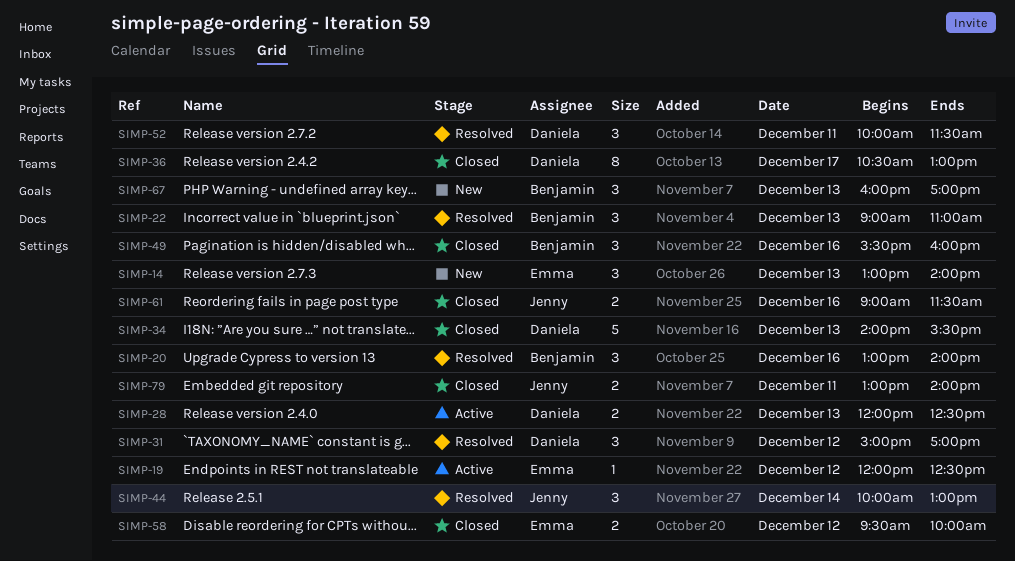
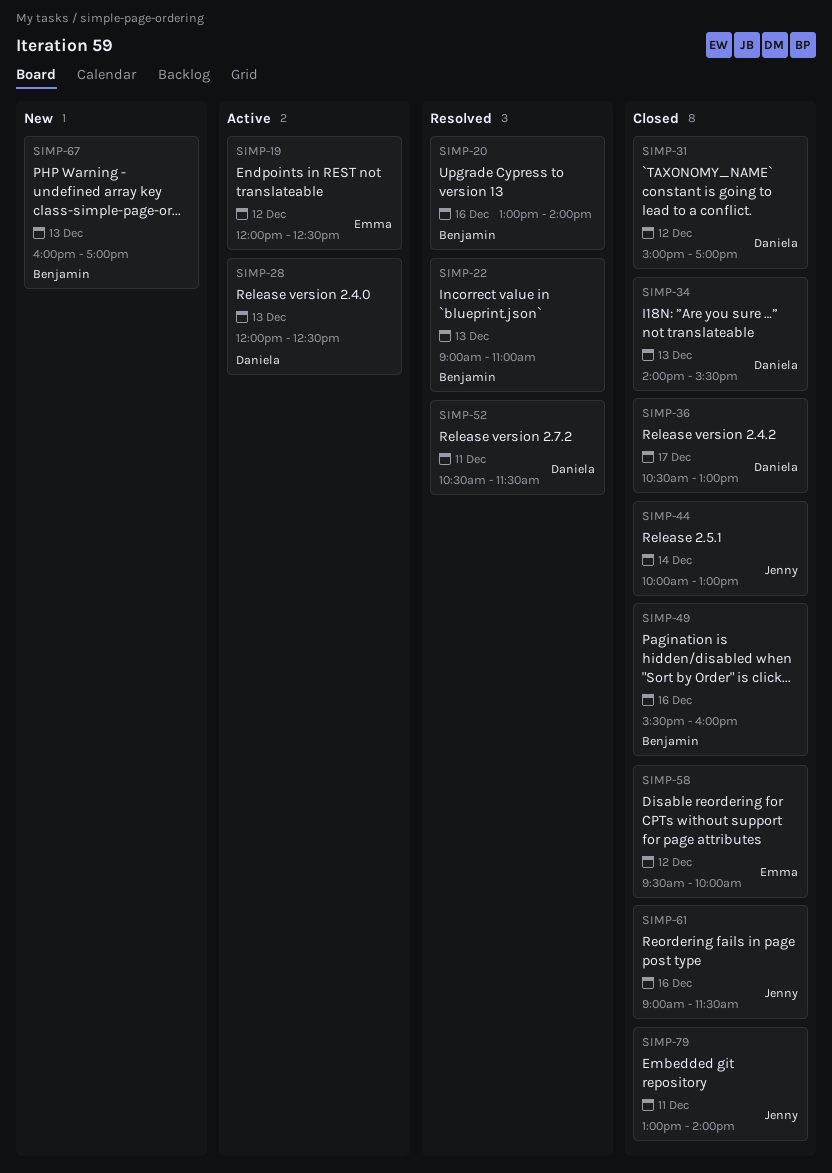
SIMP-14: present -> none
SIMP-31, status: Resolved -> Closed
SIMP-44, status: Resolved -> Closed
SIMP-52, begins: 10:00 -> 10:30

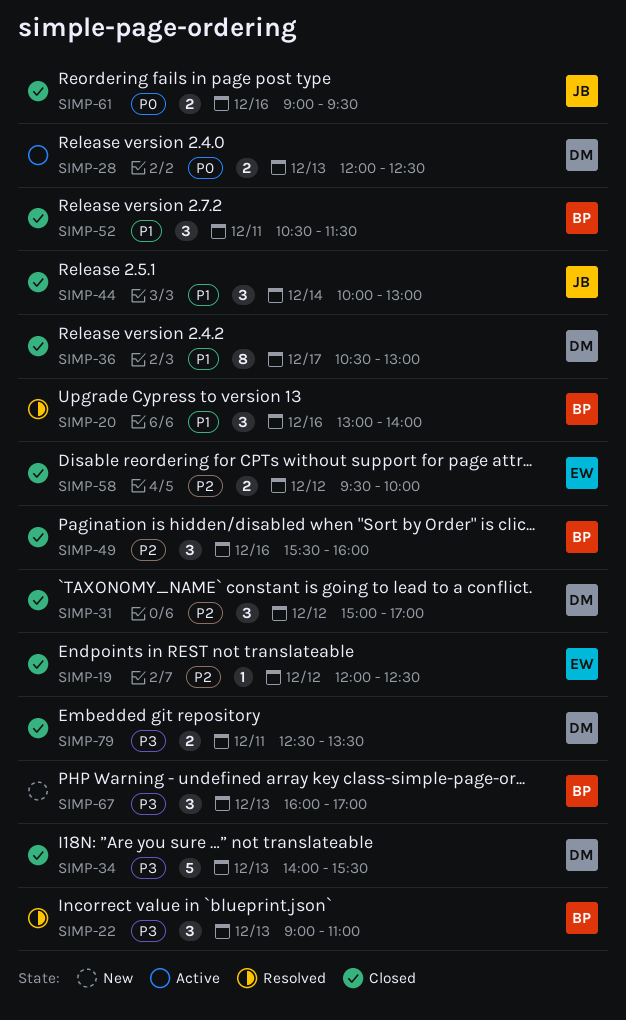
SIMP-19, status: Active -> Closed
SIMP-52, status: Resolved -> Closed
SIMP-52, owner: Daniela -> Benjamin
SIMP-61, ends: 11:30 -> 09:30
SIMP-79, owner: Jenny -> Daniela
SIMP-79, begins: 13:00 -> 12:30
SIMP-79, ends: 14:00 -> 13:30

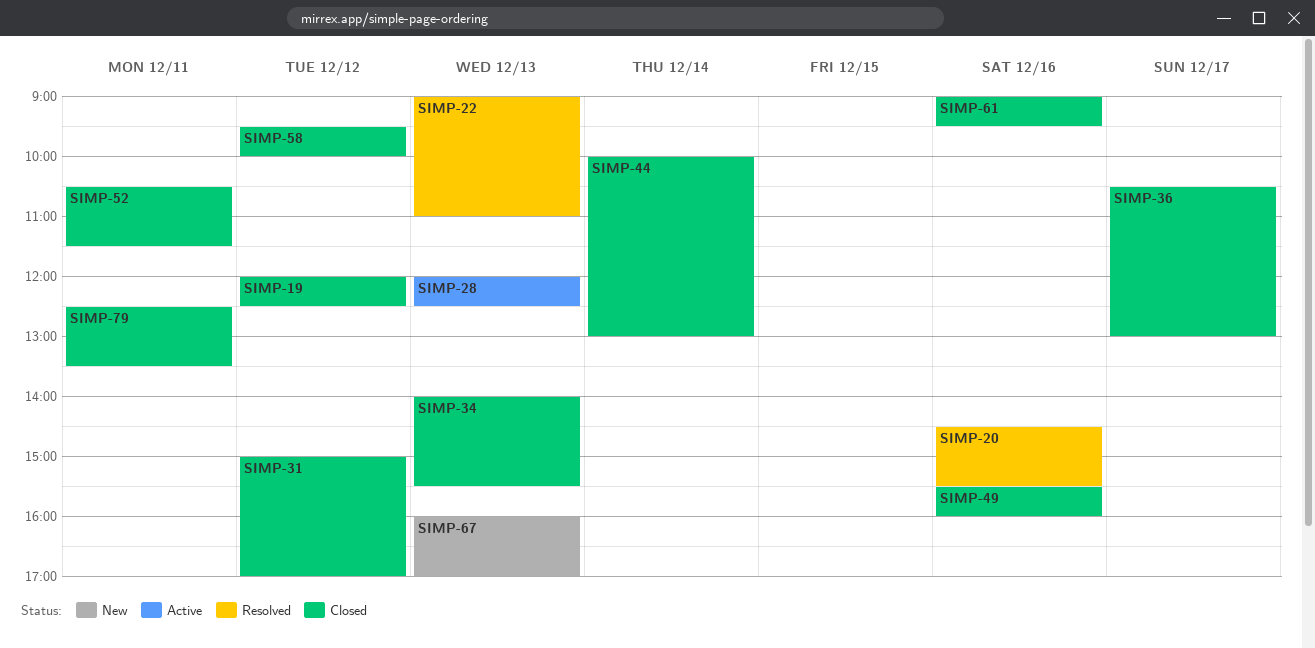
SIMP-20, begins: 13:00 -> 14:30
SIMP-20, ends: 14:00 -> 15:30

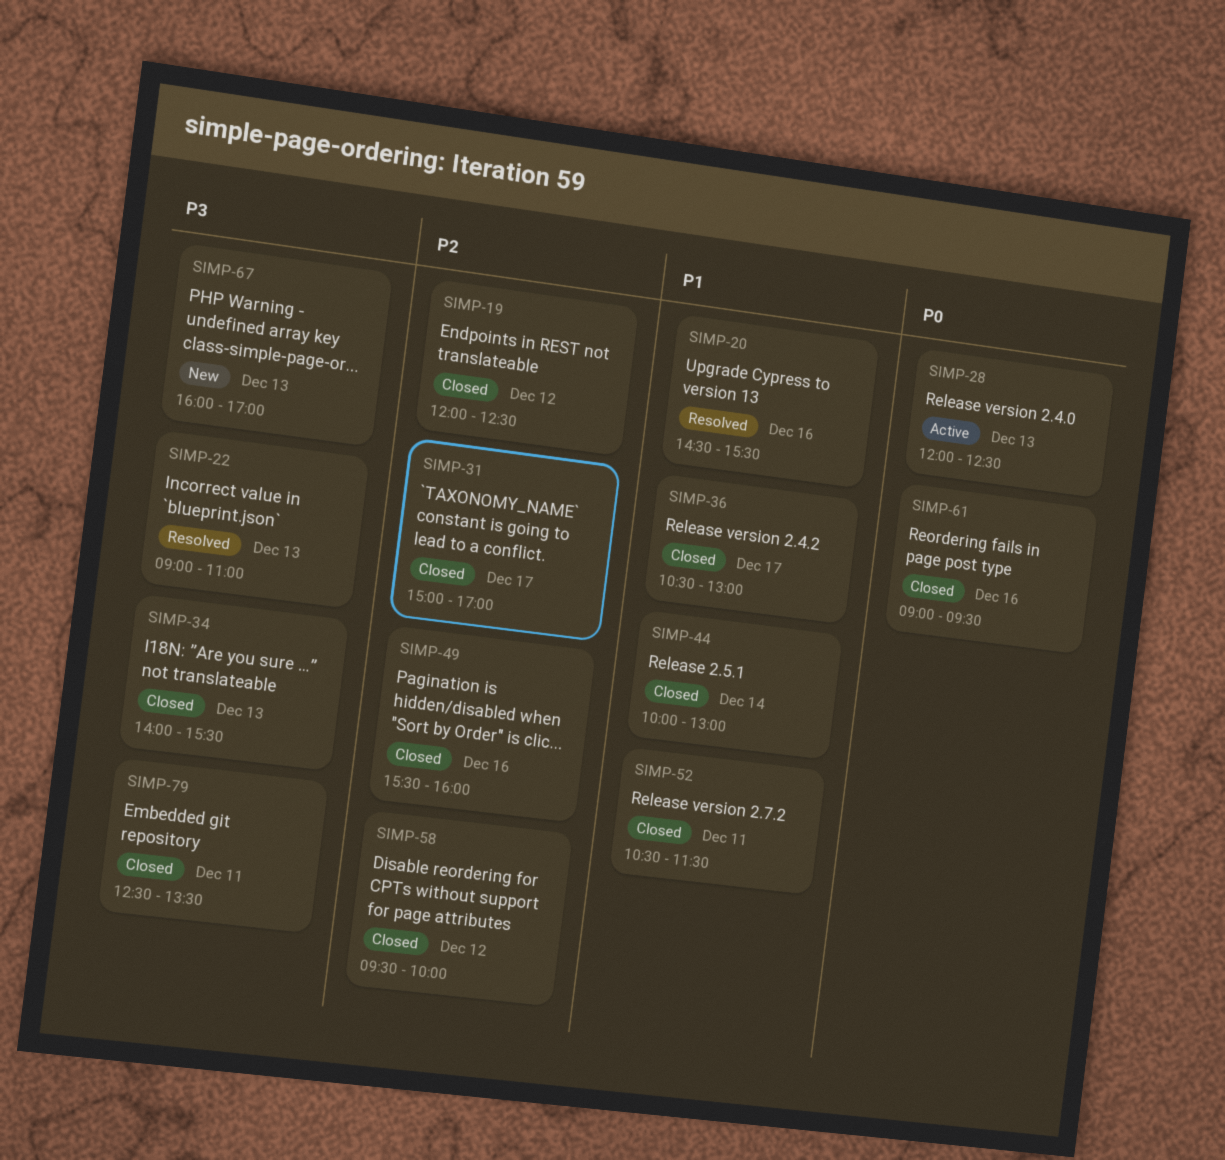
SIMP-31, day: Dec 12 -> Dec 17

